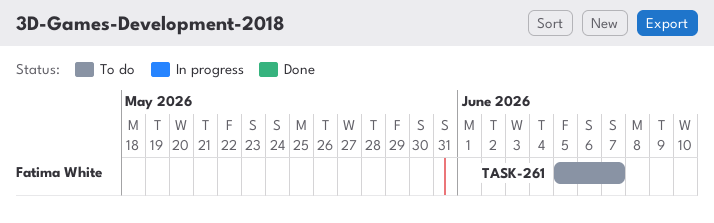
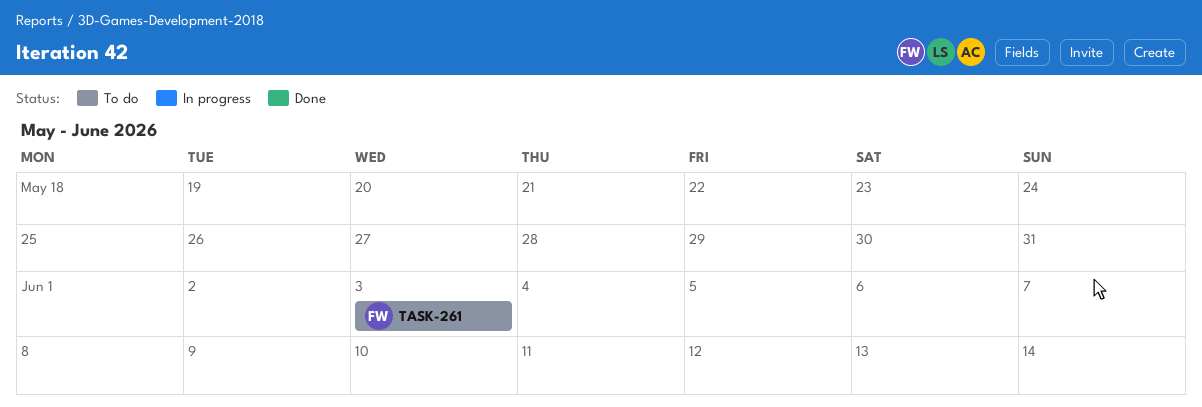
TASK-261, start: Jun 5 -> Jun 3
TASK-261, due: Jun 7 -> Jun 3

